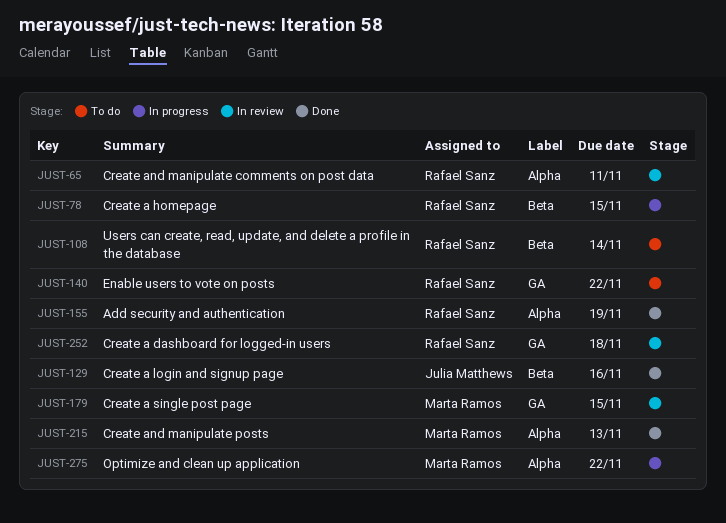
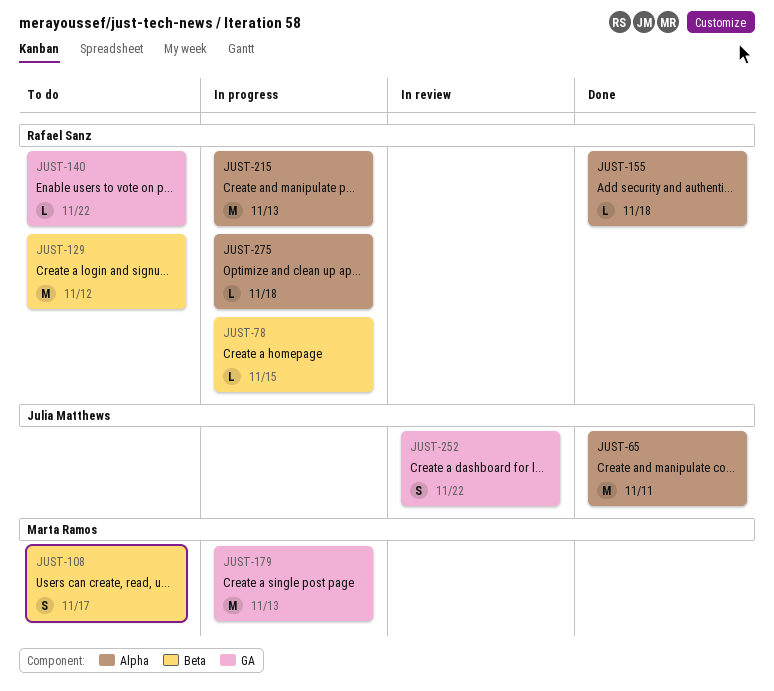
JUST-65, status: In review -> Done
JUST-65, owner: Rafael Sanz -> Julia Matthews
JUST-108, owner: Rafael Sanz -> Marta Ramos
JUST-108, due: Nov 14 -> Nov 17
JUST-129, status: Done -> To do
JUST-129, owner: Julia Matthews -> Rafael Sanz
JUST-129, due: Nov 16 -> Nov 12
JUST-155, due: Nov 19 -> Nov 18
JUST-179, status: In review -> In progress
JUST-179, due: Nov 15 -> Nov 13
JUST-215, status: Done -> In progress
JUST-215, owner: Marta Ramos -> Rafael Sanz
JUST-252, owner: Rafael Sanz -> Julia Matthews
JUST-252, due: Nov 18 -> Nov 22
JUST-275, owner: Marta Ramos -> Rafael Sanz
JUST-275, due: Nov 22 -> Nov 18

